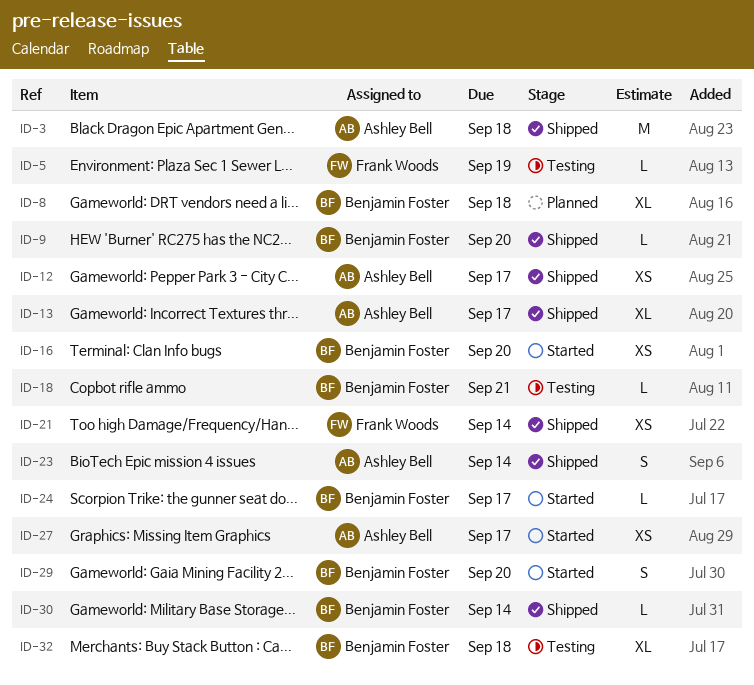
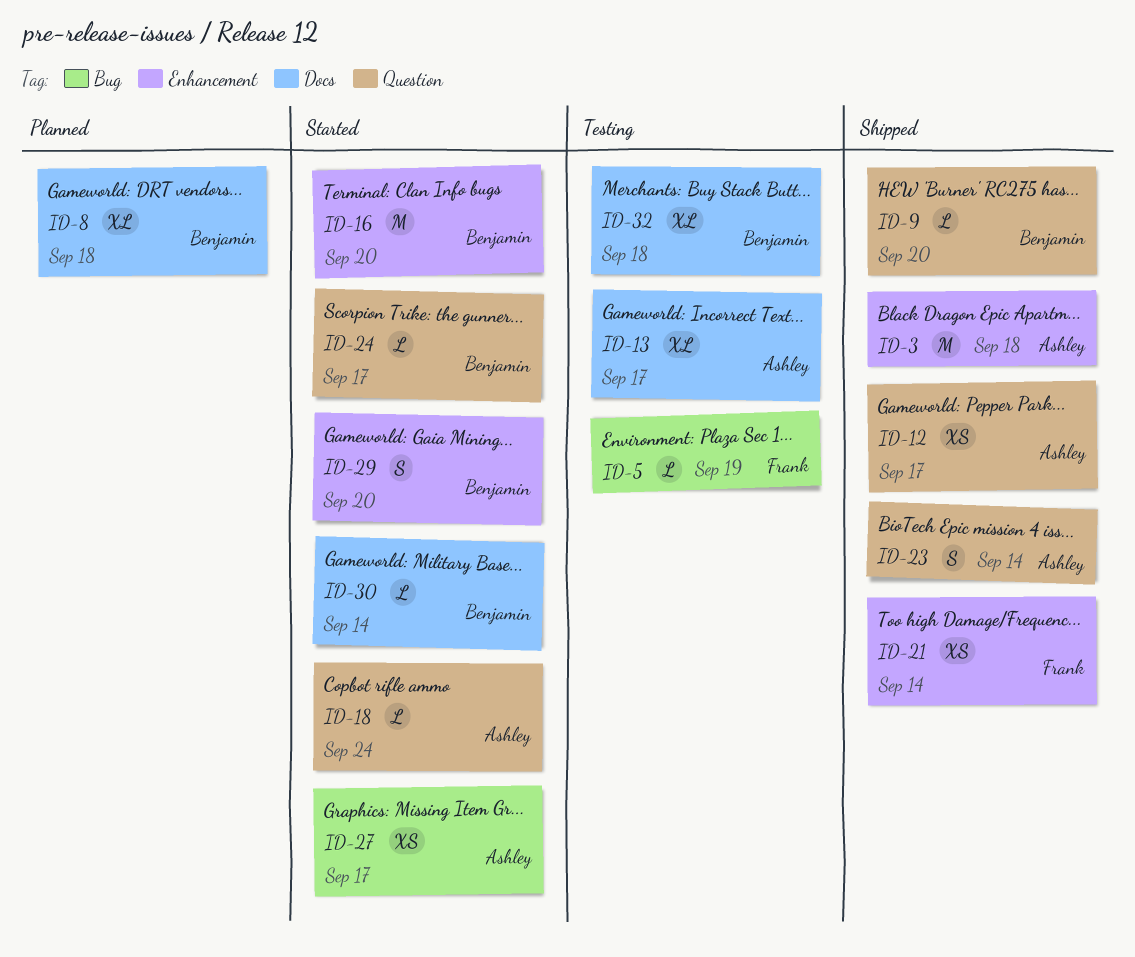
ID-13, status: Shipped -> Testing
ID-16, estimate: XS -> M
ID-18, status: Testing -> Started
ID-18, owner: Benjamin Foster -> Ashley Bell
ID-18, due: Sep 21 -> Sep 24
ID-30, status: Shipped -> Started

